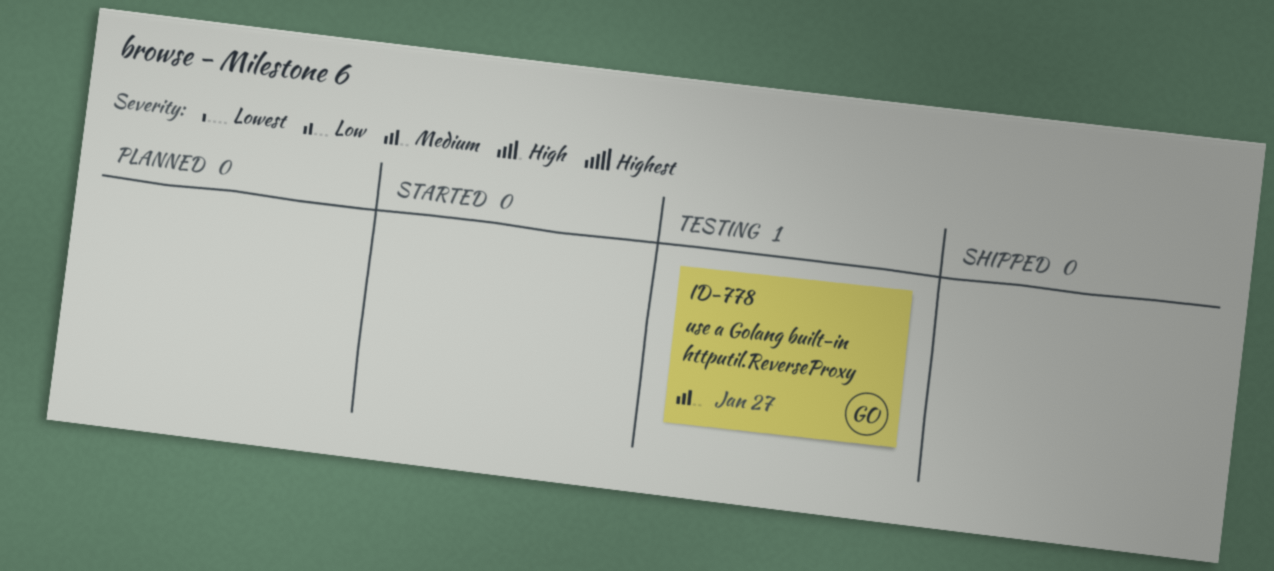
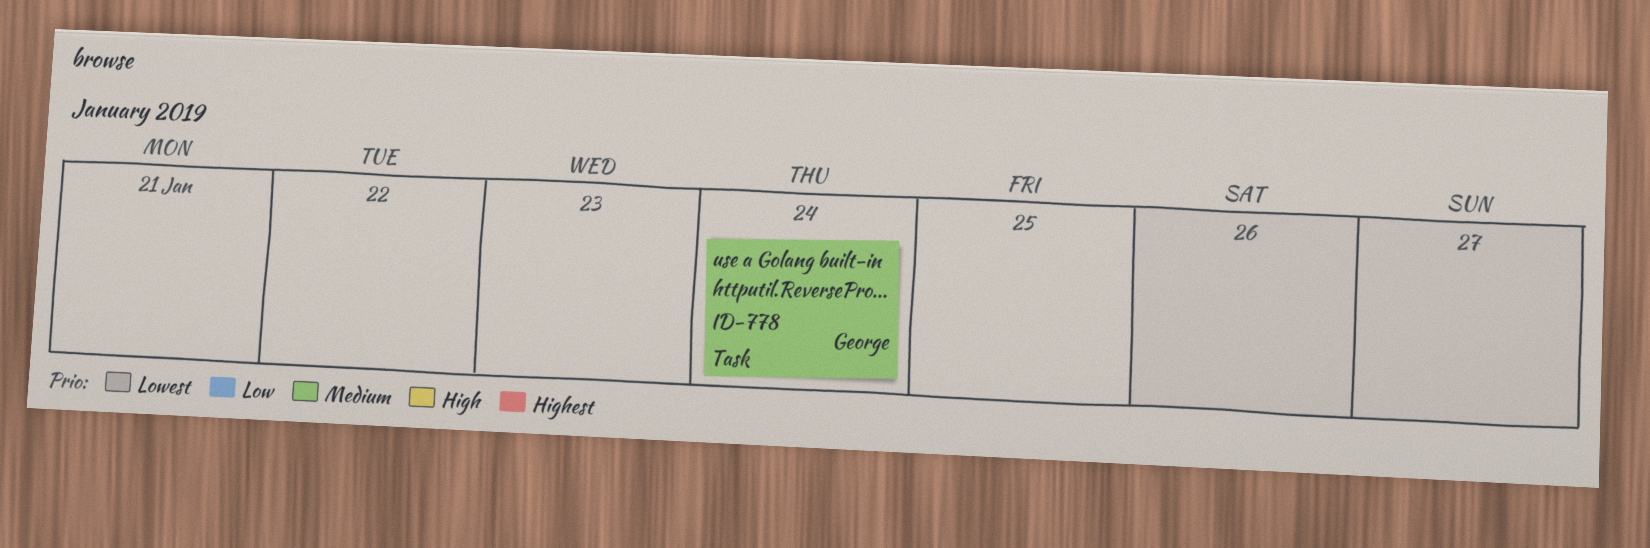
ID-778, due: Jan 27 -> Jan 24

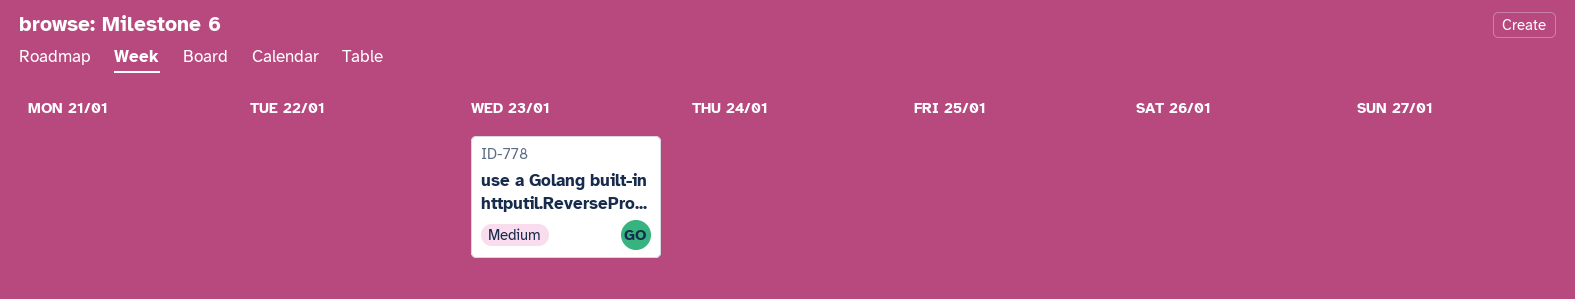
ID-778, due: Jan 24 -> Jan 23

